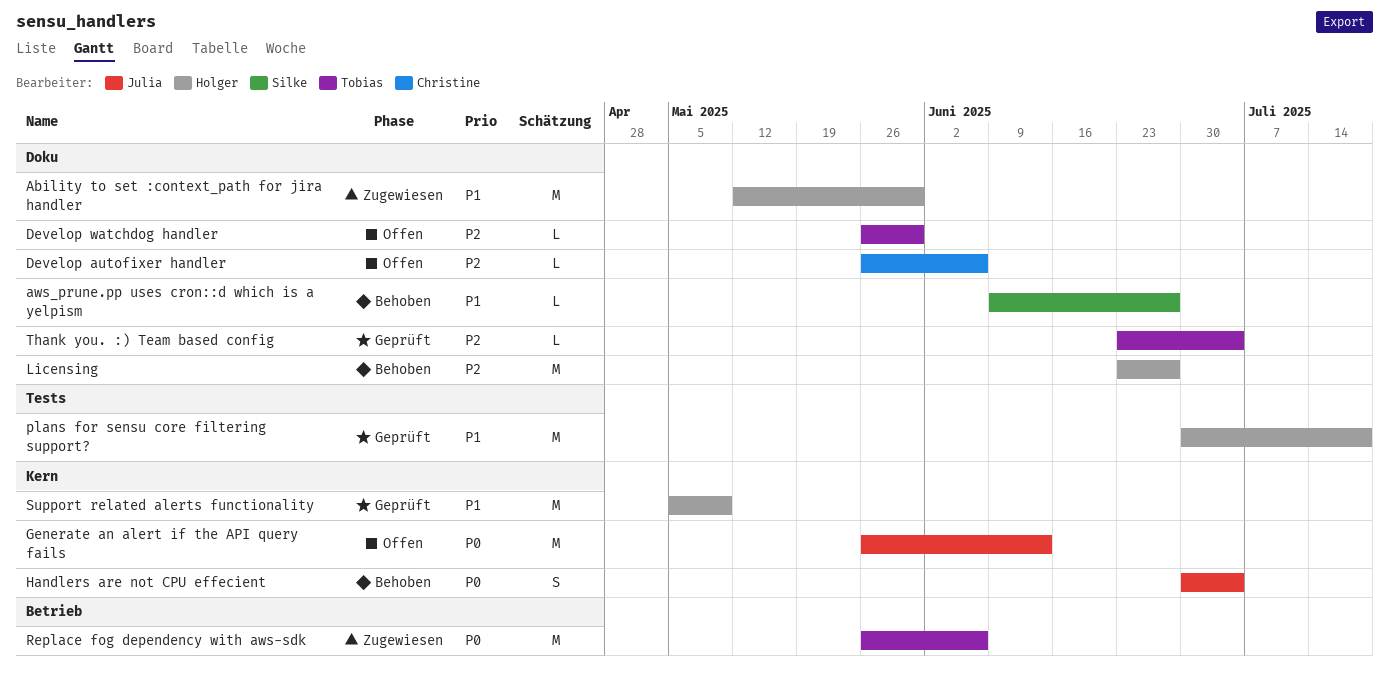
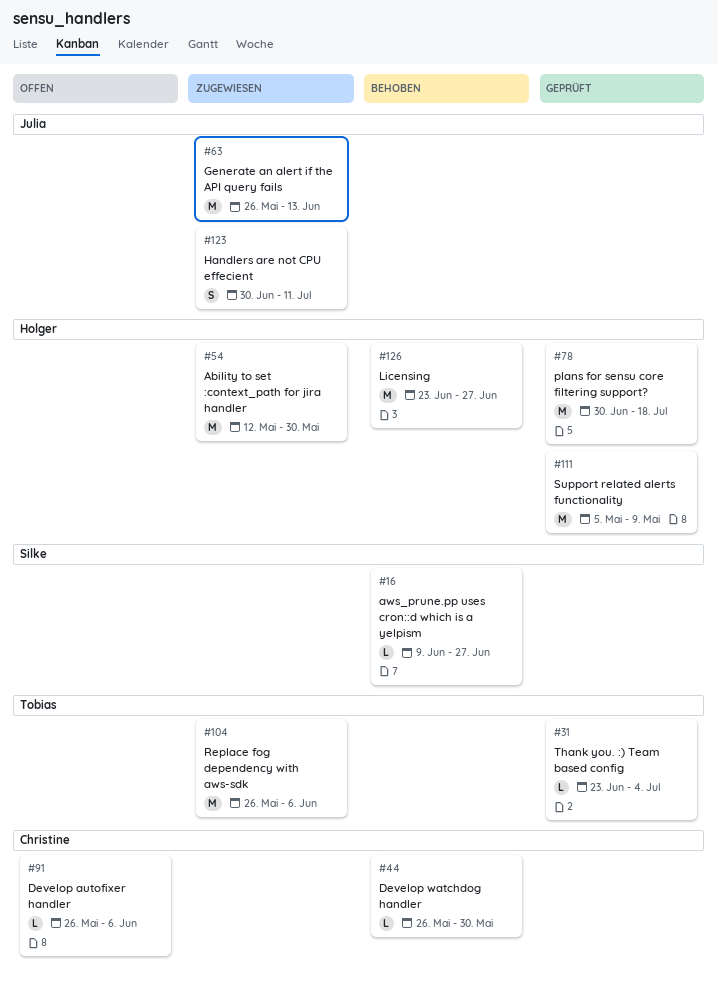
Develop watchdog handler, status: Offen -> Behoben
Develop watchdog handler, owner: Tobias -> Christine
Generate an alert if the API query fails, status: Offen -> Zugewiesen
Handlers are not CPU effecient, status: Behoben -> Zugewiesen
Handlers are not CPU effecient, due: Jul 4 -> Jul 11

